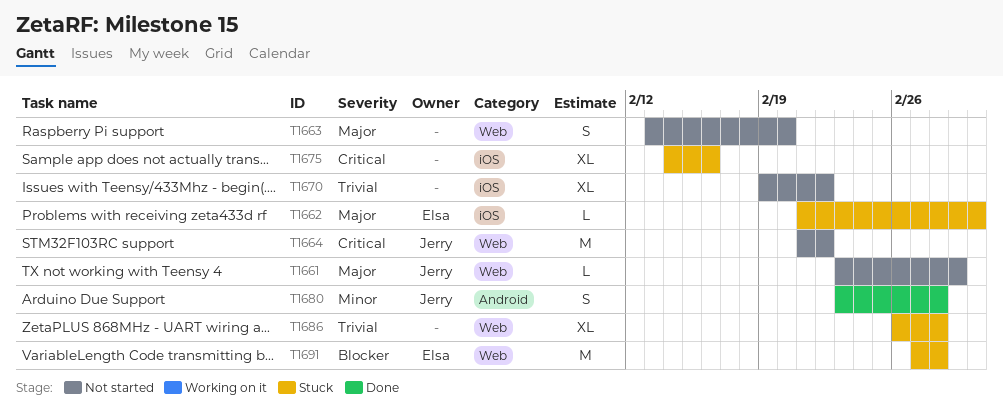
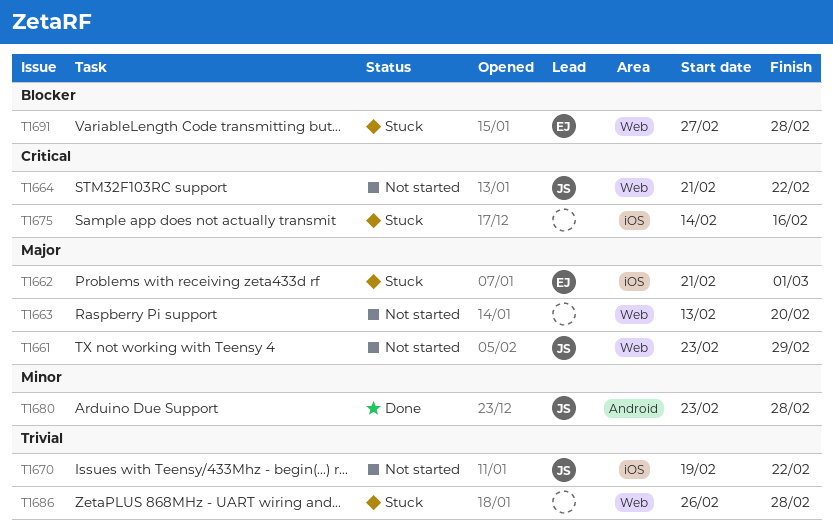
T1670, owner: none -> Jerry

